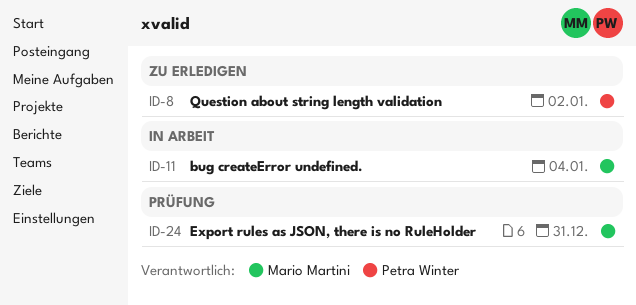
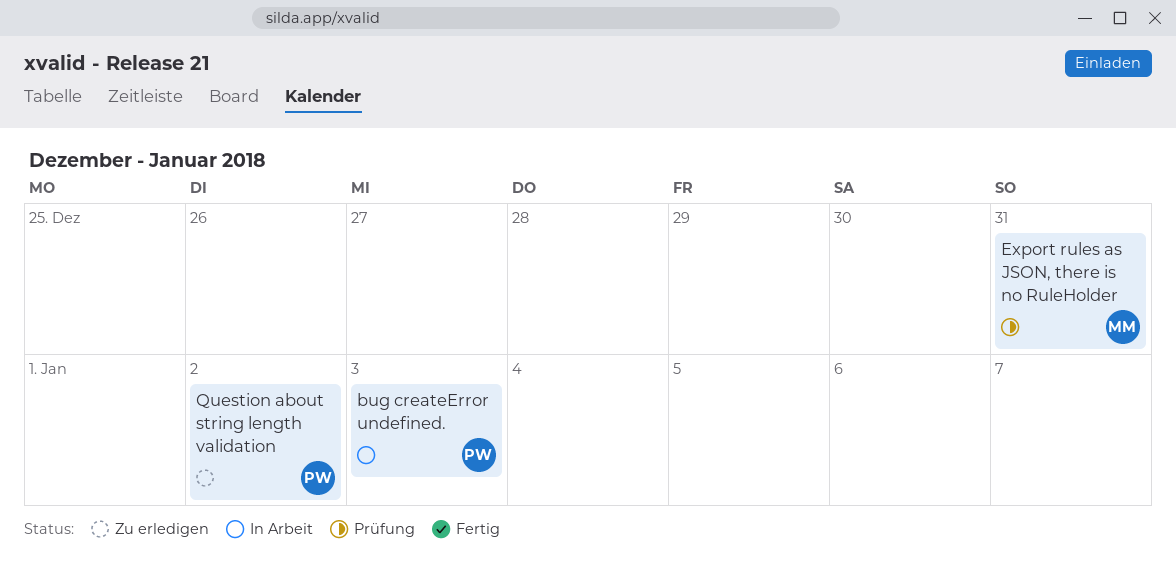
bug createError undefined., owner: Mario Martini -> Petra Winter
bug createError undefined., due: Jan 4 -> Jan 3

